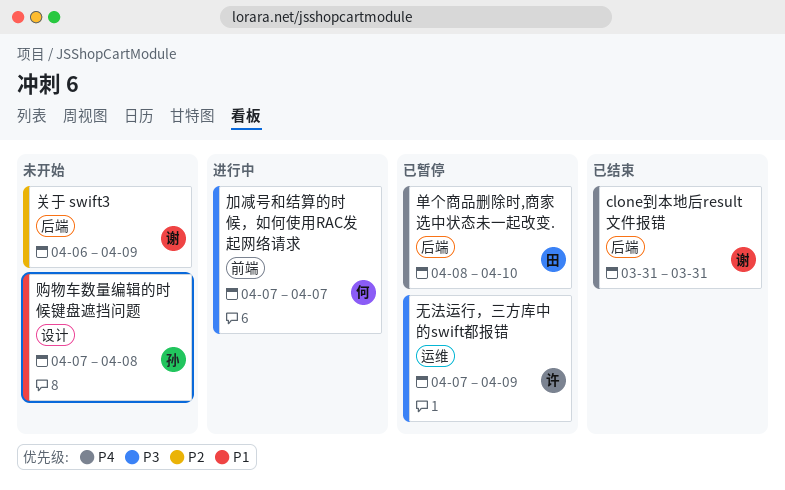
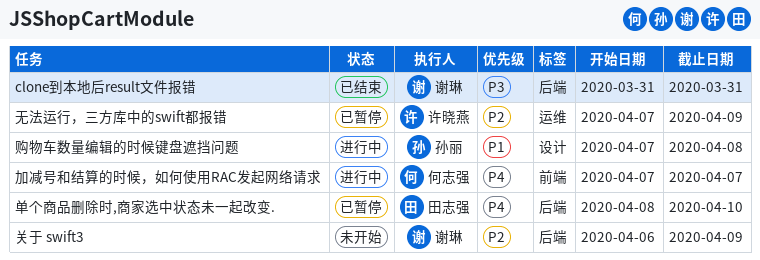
clone到本地后result文件报错, priority: P4 -> P3
加减号和结算的时候，如何使用RAC发起网络请求, priority: P3 -> P4
无法运行，三方库中的swift都报错, priority: P3 -> P2
购物车数量编辑的时候键盘遮挡问题, status: 未开始 -> 进行中

